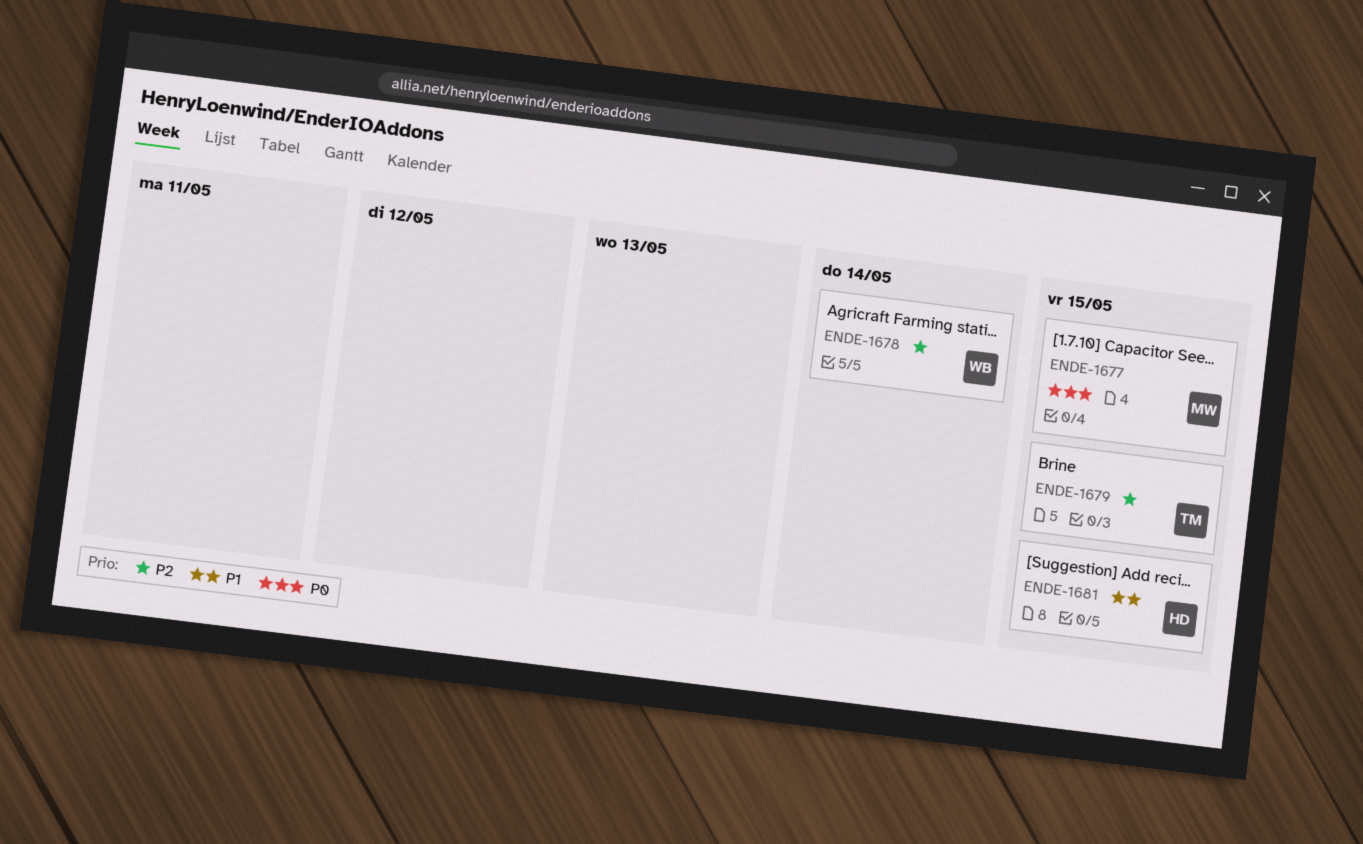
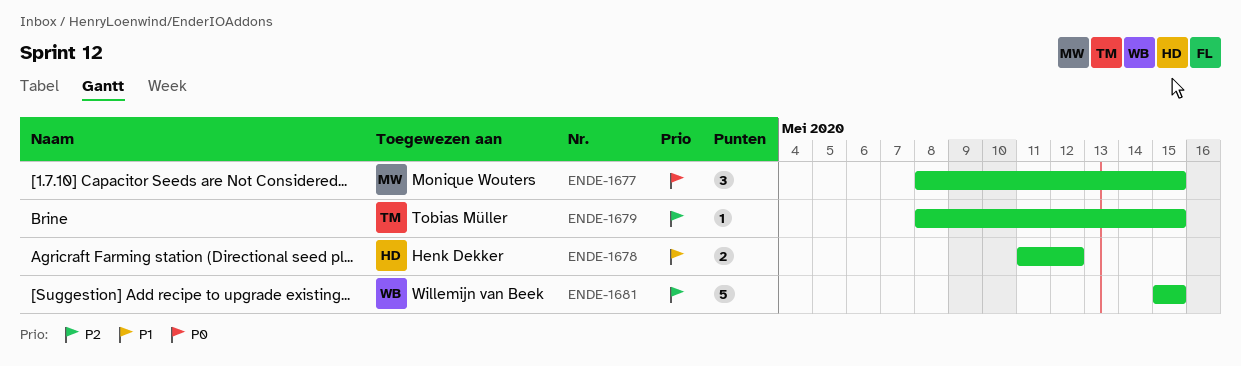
ENDE-1678, owner: Willemijn van Beek -> Henk Dekker
ENDE-1678, priority: P2 -> P1
ENDE-1678, due: May 14 -> May 12
ENDE-1681, owner: Henk Dekker -> Willemijn van Beek
ENDE-1681, priority: P1 -> P2

